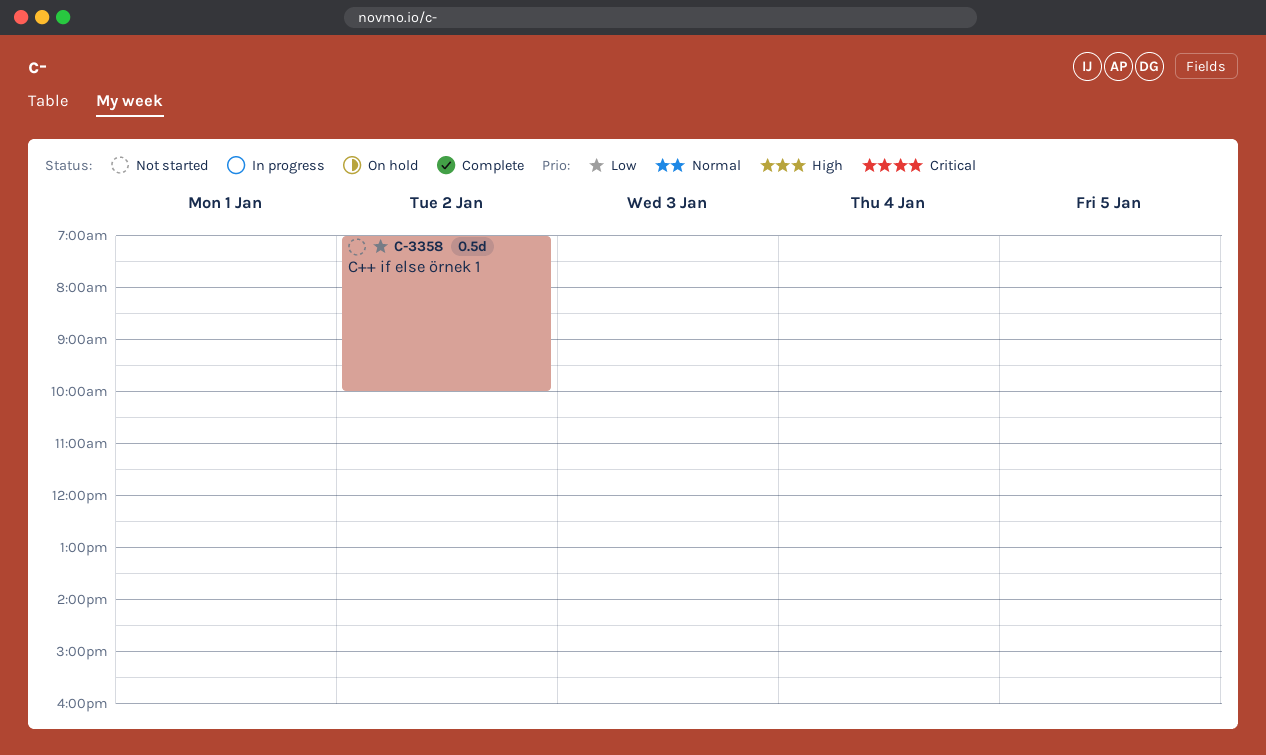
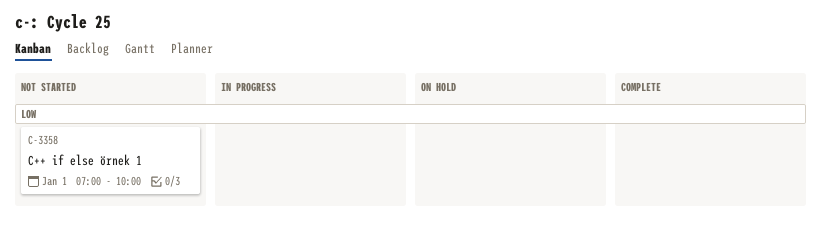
C-3358, day: Jan 2 -> Jan 1

